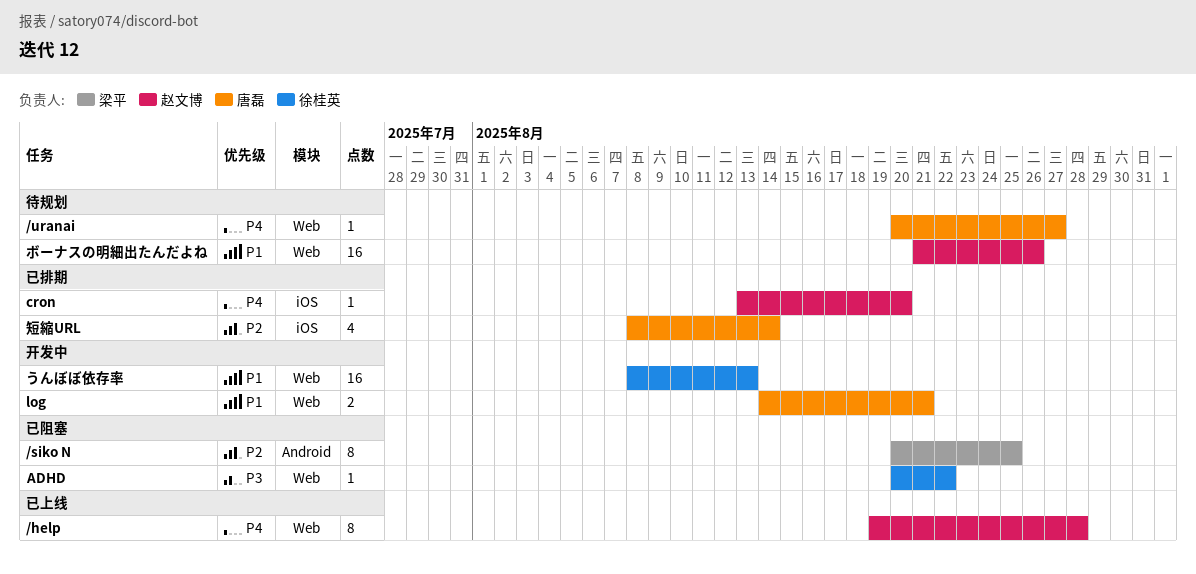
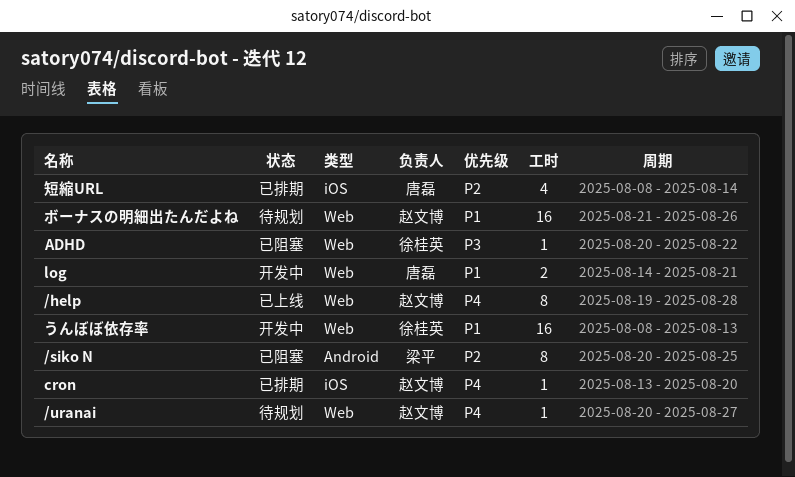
/uranai, owner: 唐磊 -> 赵文博

